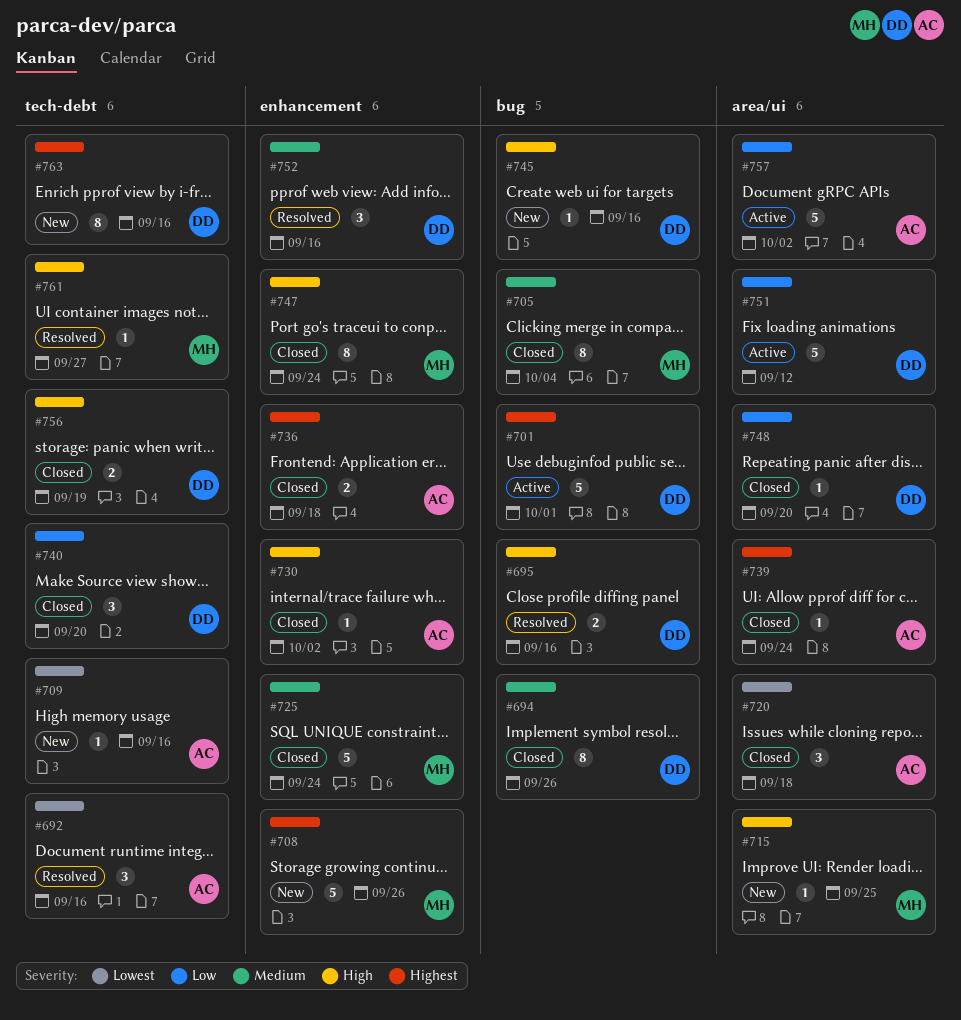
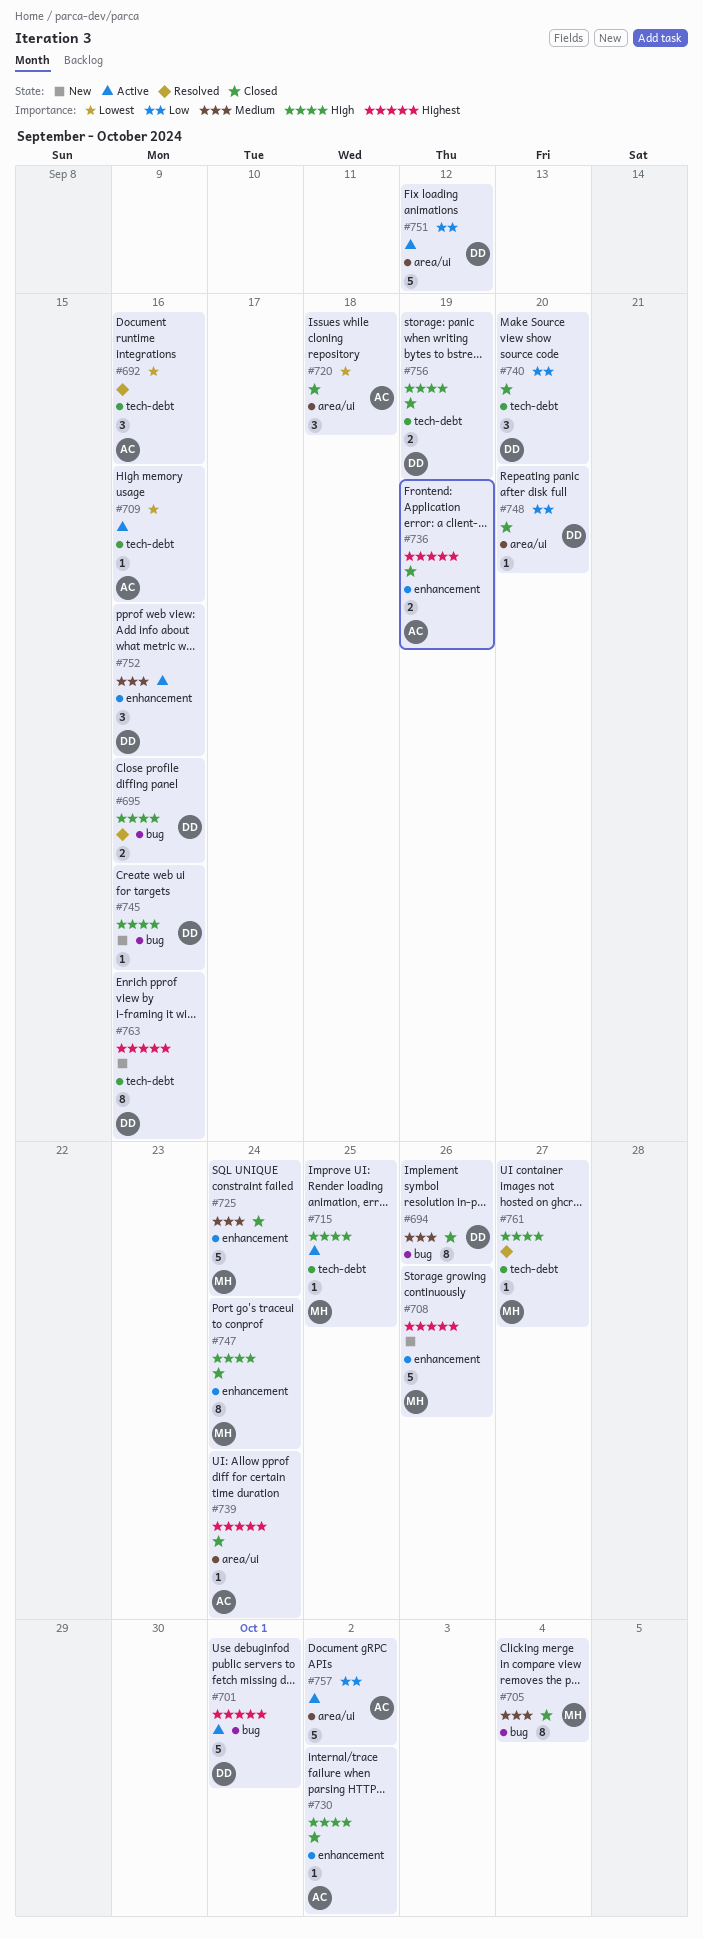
#709, status: New -> Active
#715, status: New -> Active
#715, label: area/ui -> tech-debt
#736, due: Sep 18 -> Sep 19
#752, status: Resolved -> Active

